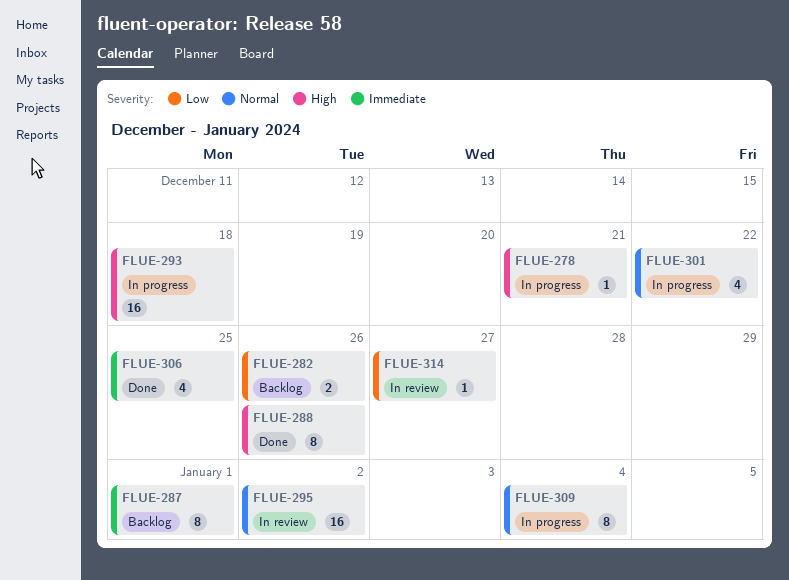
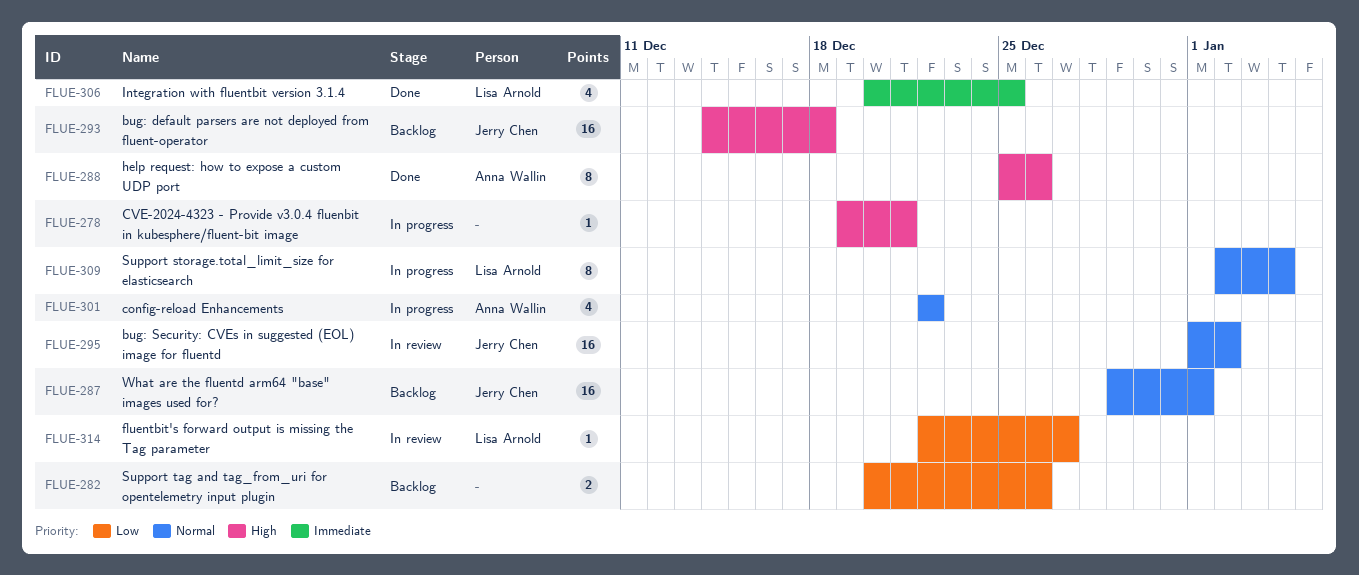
FLUE-287, priority: Immediate -> Normal
FLUE-287, estimate: 8 -> 16
FLUE-293, status: In progress -> Backlog

